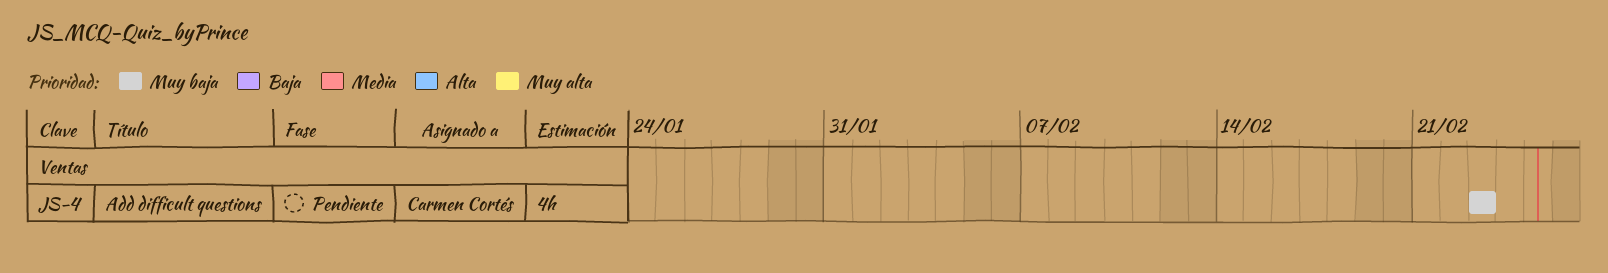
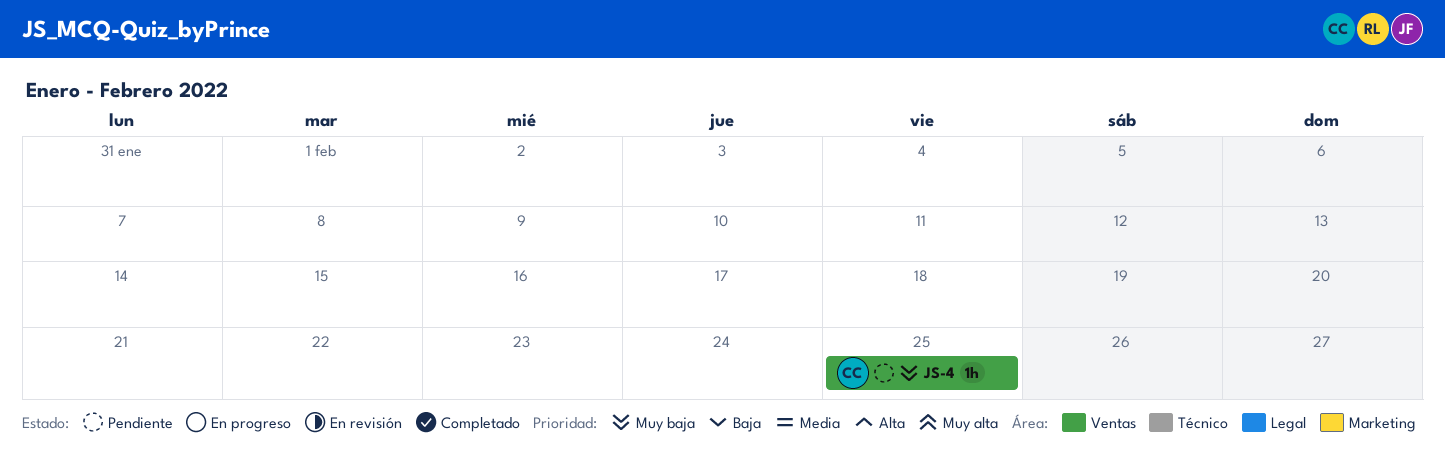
JS-4, estimate: 4h -> 1h
JS-4, start: Feb 23 -> Feb 25
JS-4, due: Feb 23 -> Feb 25

